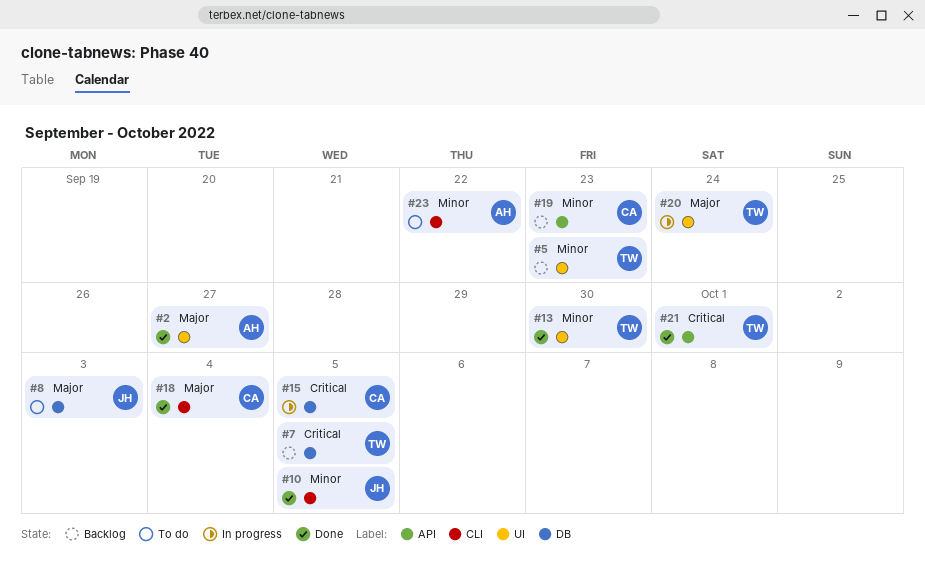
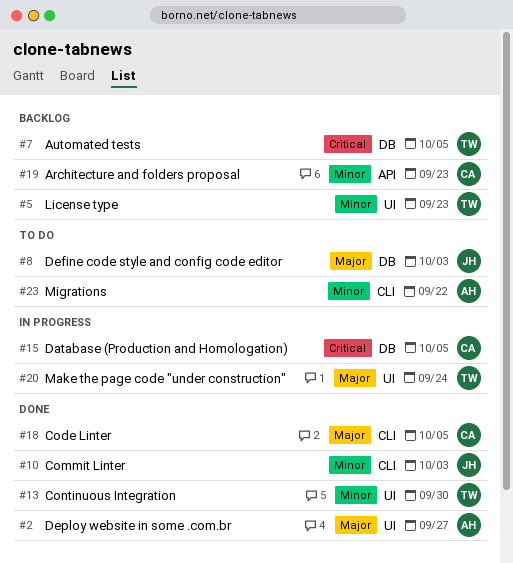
#10, due: Oct 5 -> Oct 3
#18, due: Oct 4 -> Oct 5
#21: present -> none

